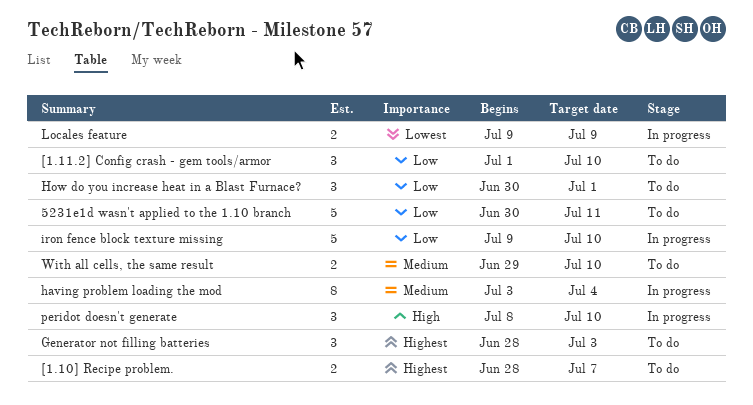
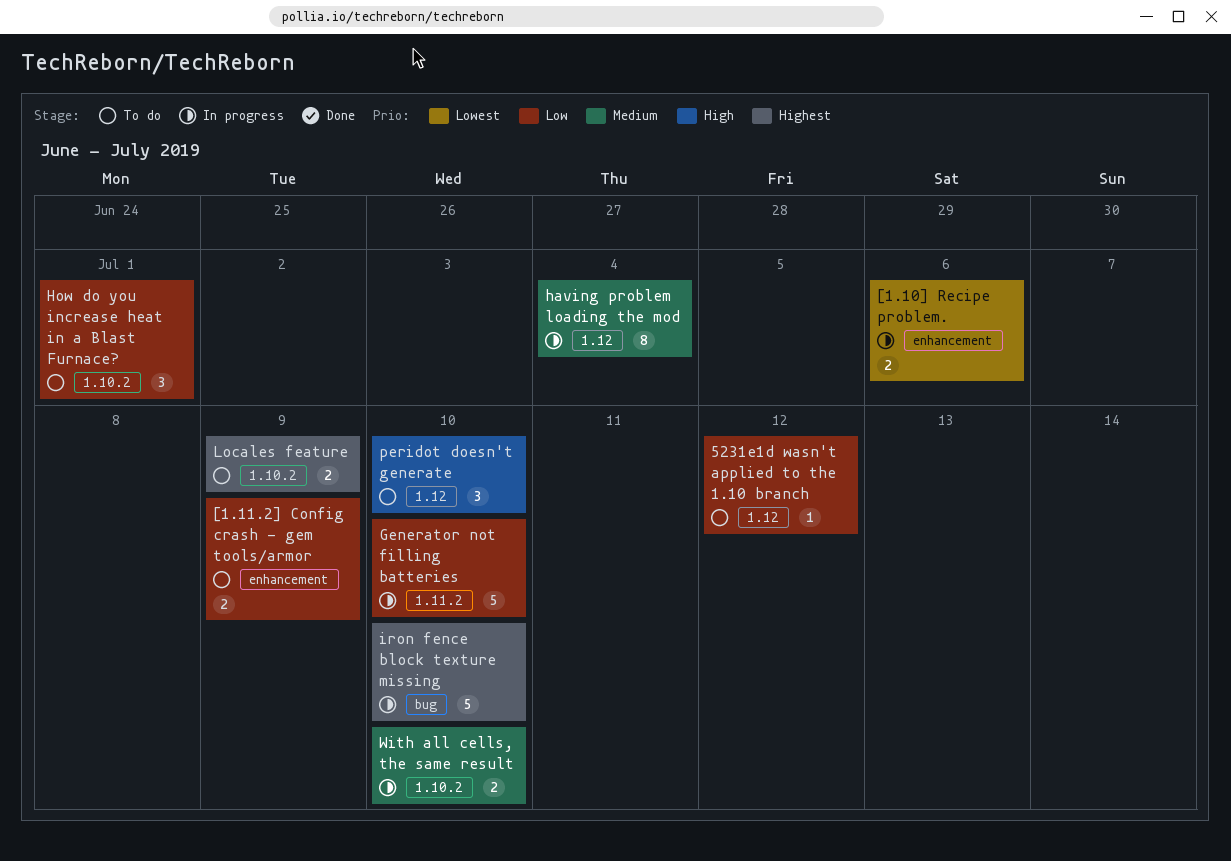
5231e1d wasn't applied to the 1.10 branch, estimate: 5 -> 1
5231e1d wasn't applied to the 1.10 branch, due: Jul 11 -> Jul 12
[1.10] Recipe problem., status: To do -> In progress
[1.10] Recipe problem., priority: Highest -> Lowest
[1.10] Recipe problem., due: Jul 7 -> Jul 6
[1.11.2] Config crash - gem tools/armor, estimate: 3 -> 2
[1.11.2] Config crash - gem tools/armor, due: Jul 10 -> Jul 9
Generator not filling batteries, status: To do -> In progress
Generator not filling batteries, priority: Highest -> Low
Generator not filling batteries, estimate: 3 -> 5
Generator not filling batteries, due: Jul 3 -> Jul 10
iron fence block texture missing, priority: Low -> Highest
Locales feature, status: In progress -> To do
Locales feature, priority: Lowest -> Highest
peridot doesn't generate, status: In progress -> To do
With all cells, the same result, status: To do -> In progress

